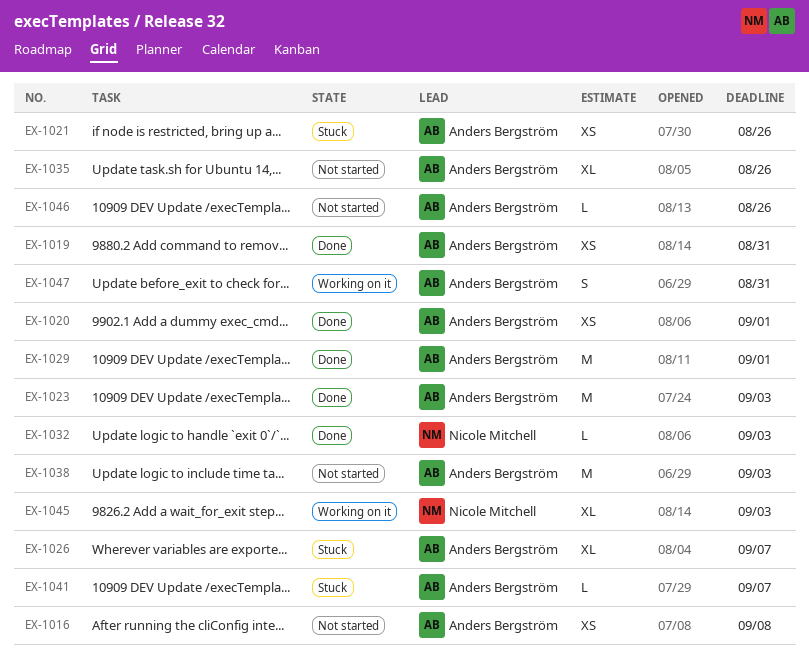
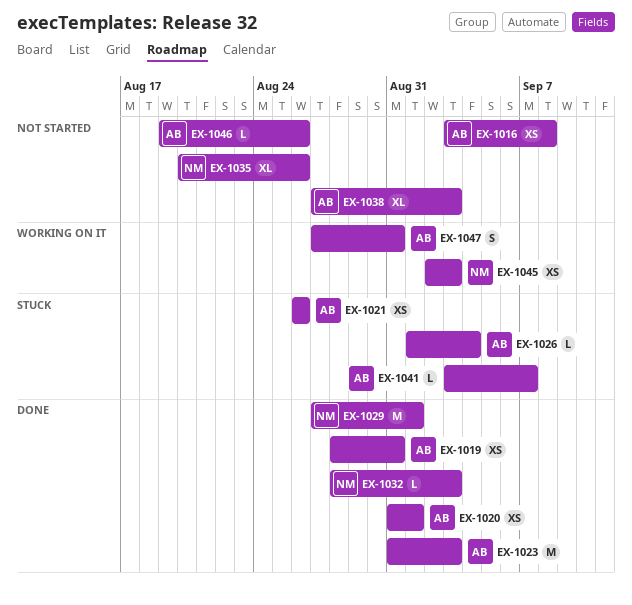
EX-1026, estimate: XL -> L
EX-1026, due: Sep 7 -> Sep 4
EX-1029, owner: Anders Bergström -> Nicole Mitchell
EX-1035, owner: Anders Bergström -> Nicole Mitchell
EX-1038, estimate: M -> XL
EX-1045, estimate: XL -> XS

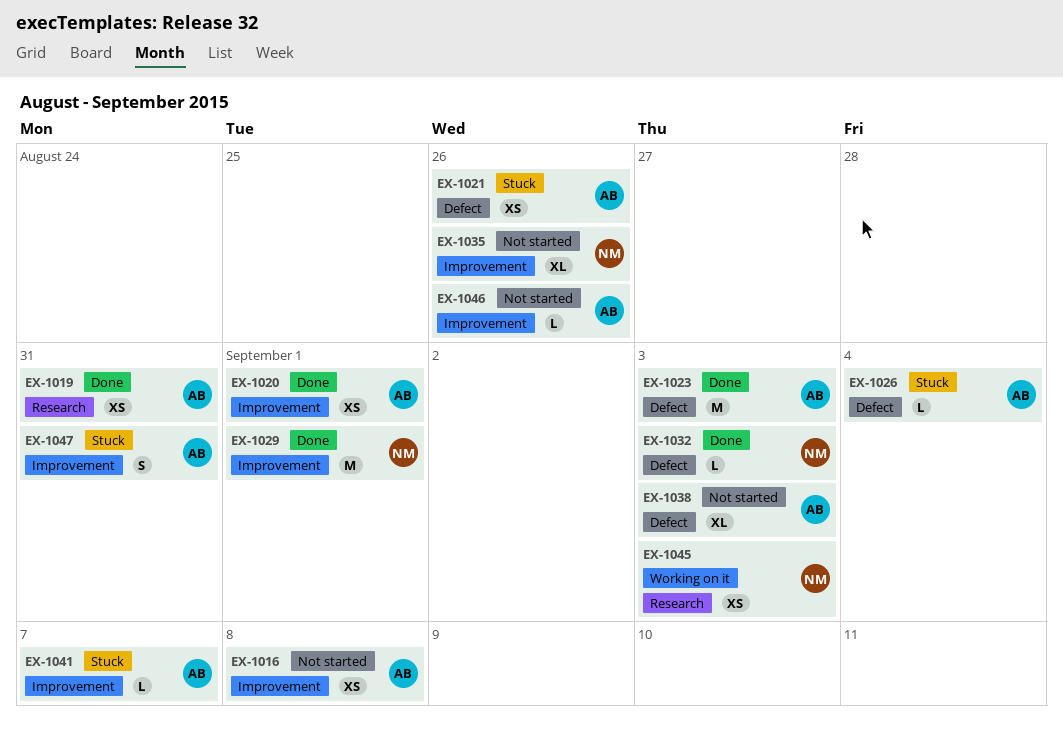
EX-1047, status: Working on it -> Stuck

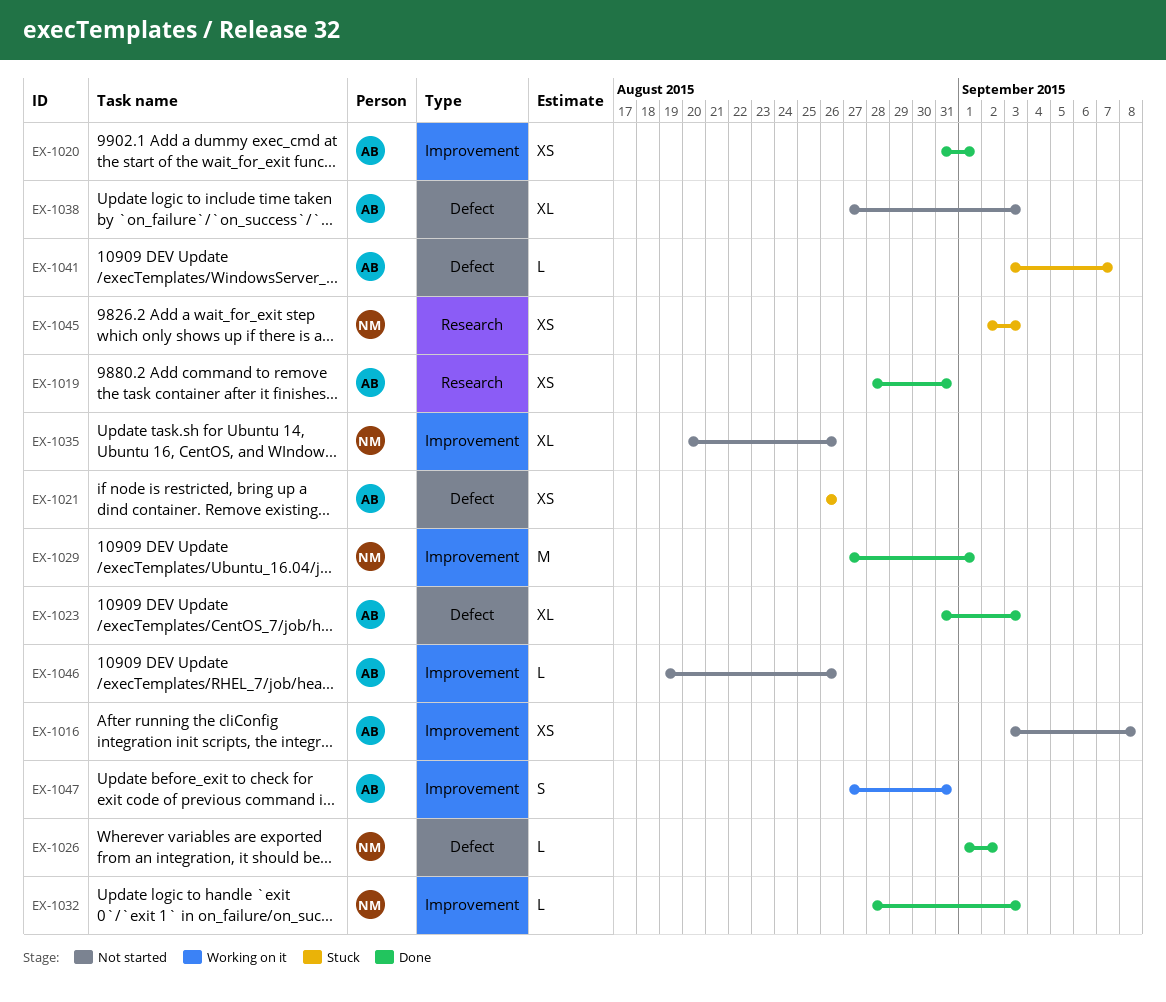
EX-1023, estimate: M -> XL
EX-1026, status: Stuck -> Done
EX-1026, owner: AB -> NM
EX-1026, due: Sep 4 -> Sep 2
EX-1032, label: Defect -> Improvement
EX-1041, label: Improvement -> Defect
EX-1045, status: Working on it -> Stuck
EX-1047, status: Stuck -> Working on it

